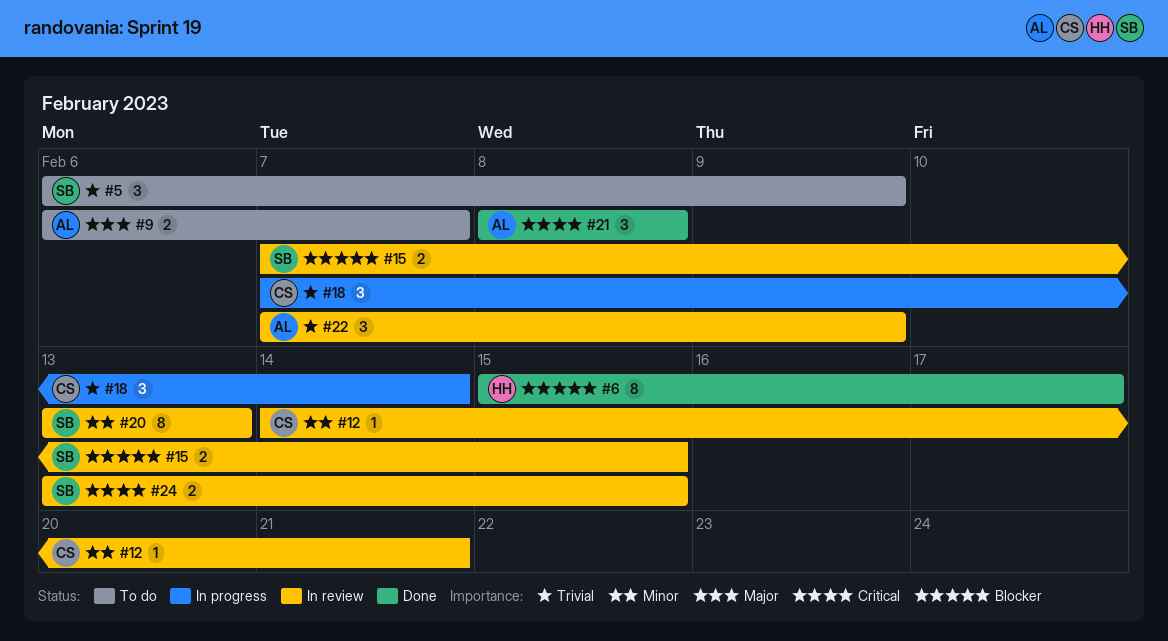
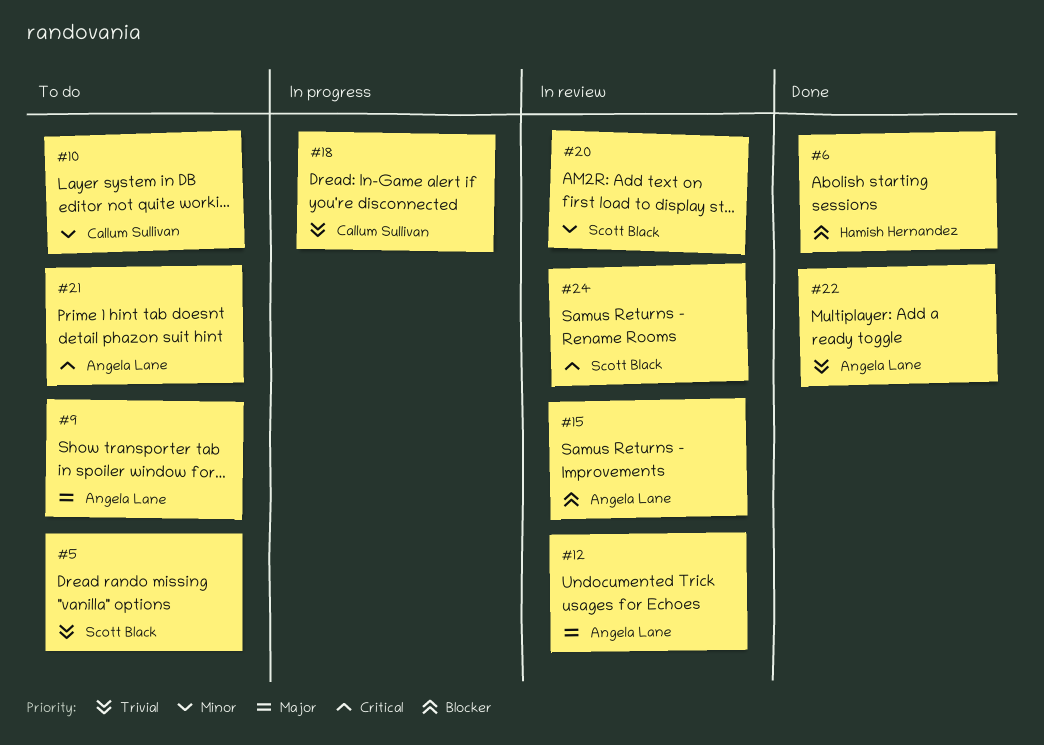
#10: none -> present
#12, owner: Callum Sullivan -> Angela Lane
#12, priority: Minor -> Major
#15, owner: Scott Black -> Angela Lane
#21, status: Done -> To do
#22, status: In review -> Done

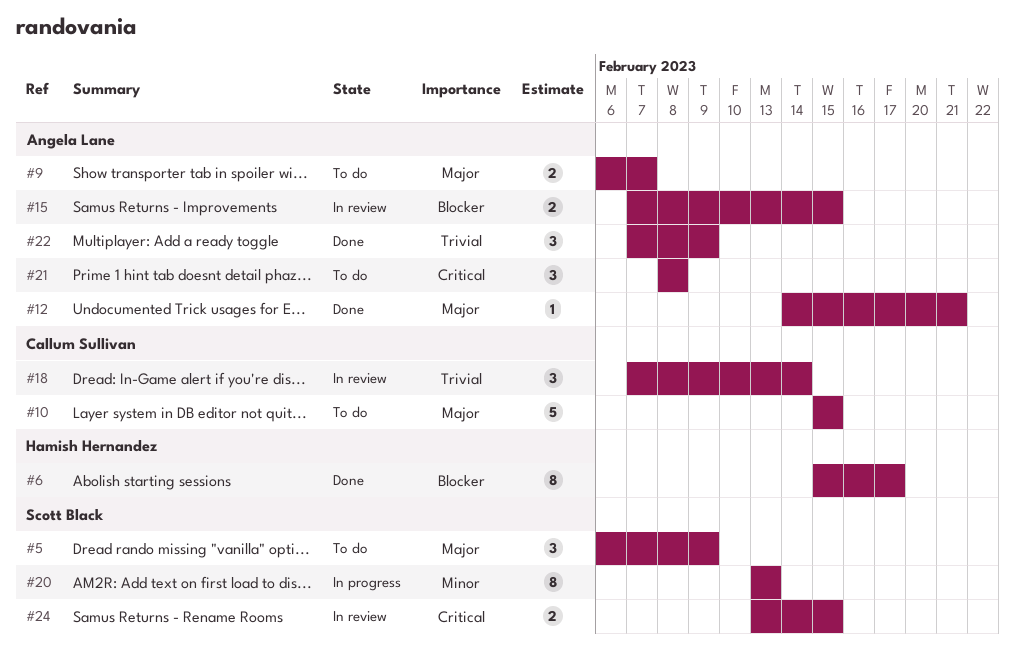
#5, priority: Trivial -> Major
#10, priority: Minor -> Major
#12, status: In review -> Done
#18, status: In progress -> In review
#20, status: In review -> In progress

